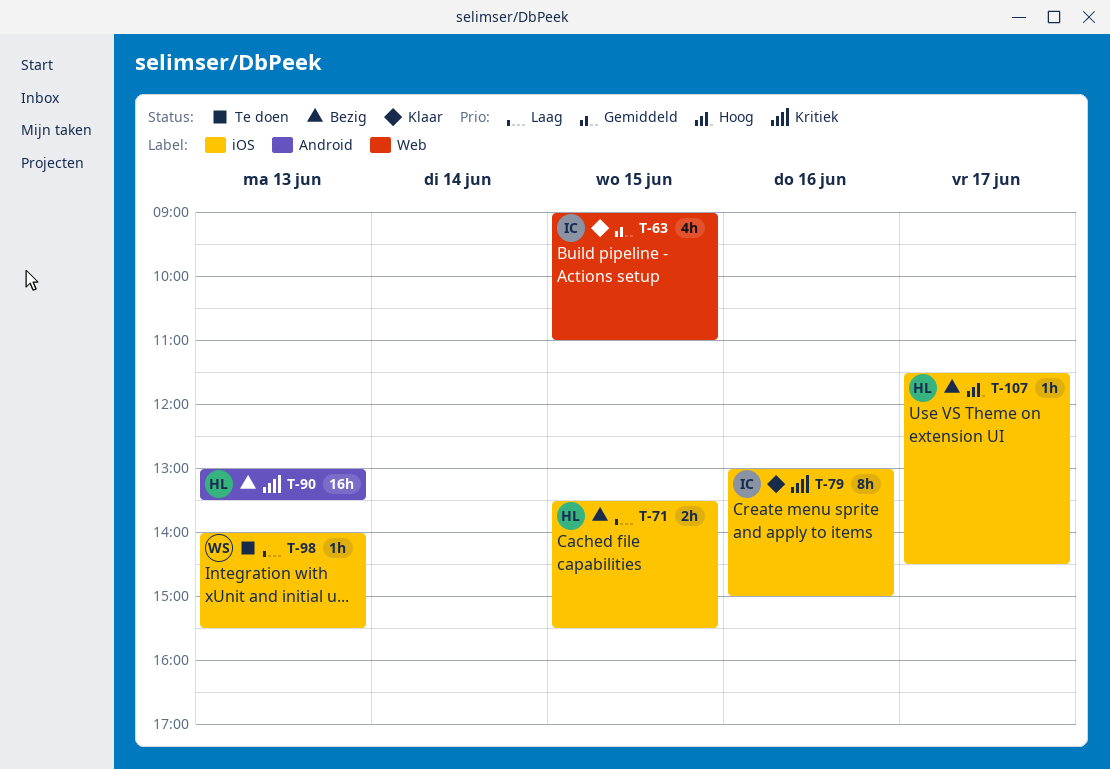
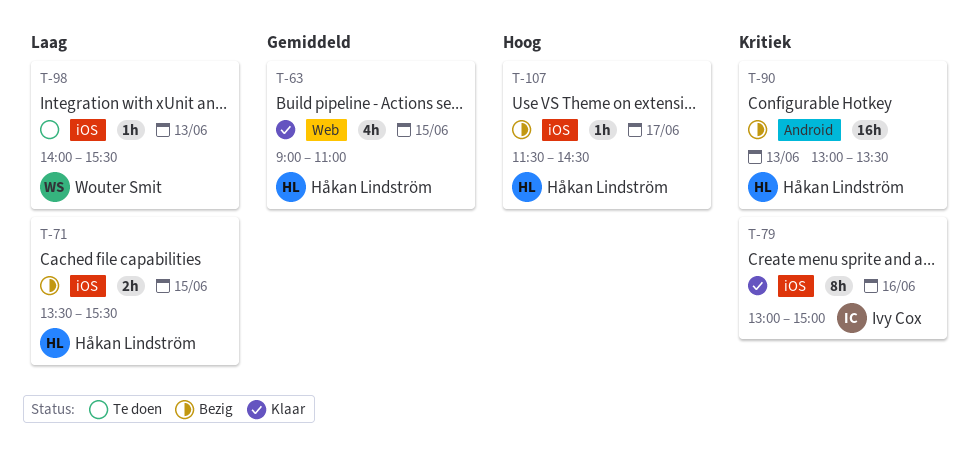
T-63, owner: Ivy Cox -> Håkan Lindström

